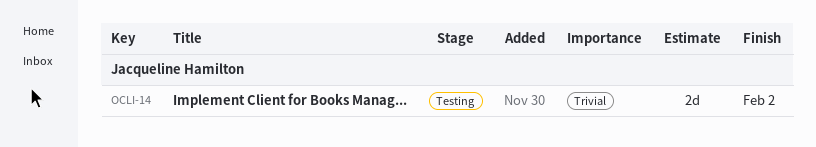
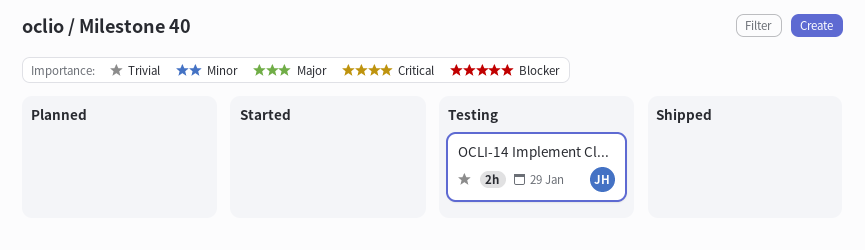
OCLI-14, estimate: 2d -> 2h
OCLI-14, due: Feb 2 -> Jan 29

